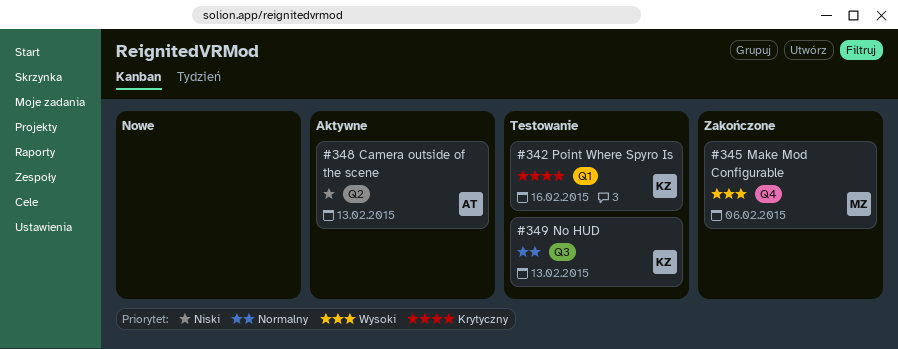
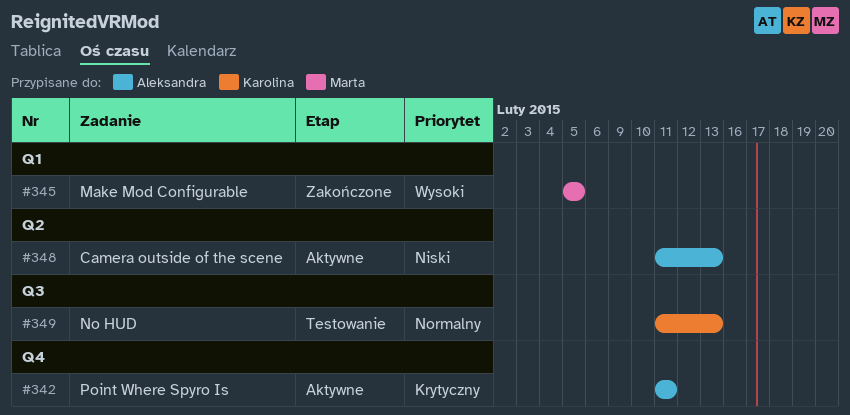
#342, status: Testowanie -> Aktywne
#342, owner: Karolina -> Aleksandra
#342, label: Q1 -> Q4
#342, due: Feb 16 -> Feb 11
#345, label: Q4 -> Q1
#345, due: Feb 6 -> Feb 5

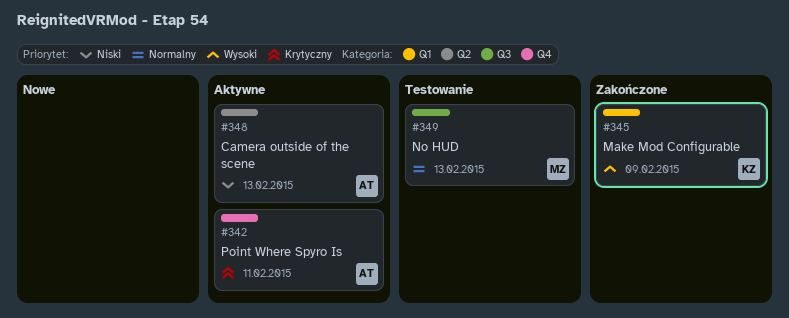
#345, owner: Marta -> Karolina
#345, due: Feb 5 -> Feb 9
#349, owner: Karolina -> Marta

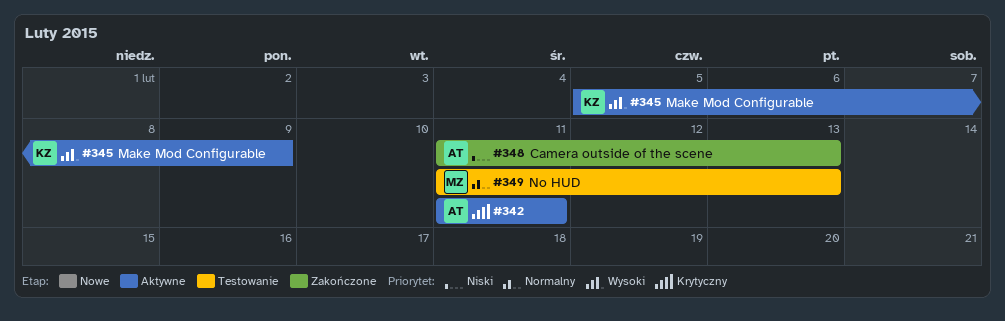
#345, status: Zakończone -> Aktywne
#348, status: Aktywne -> Zakończone

